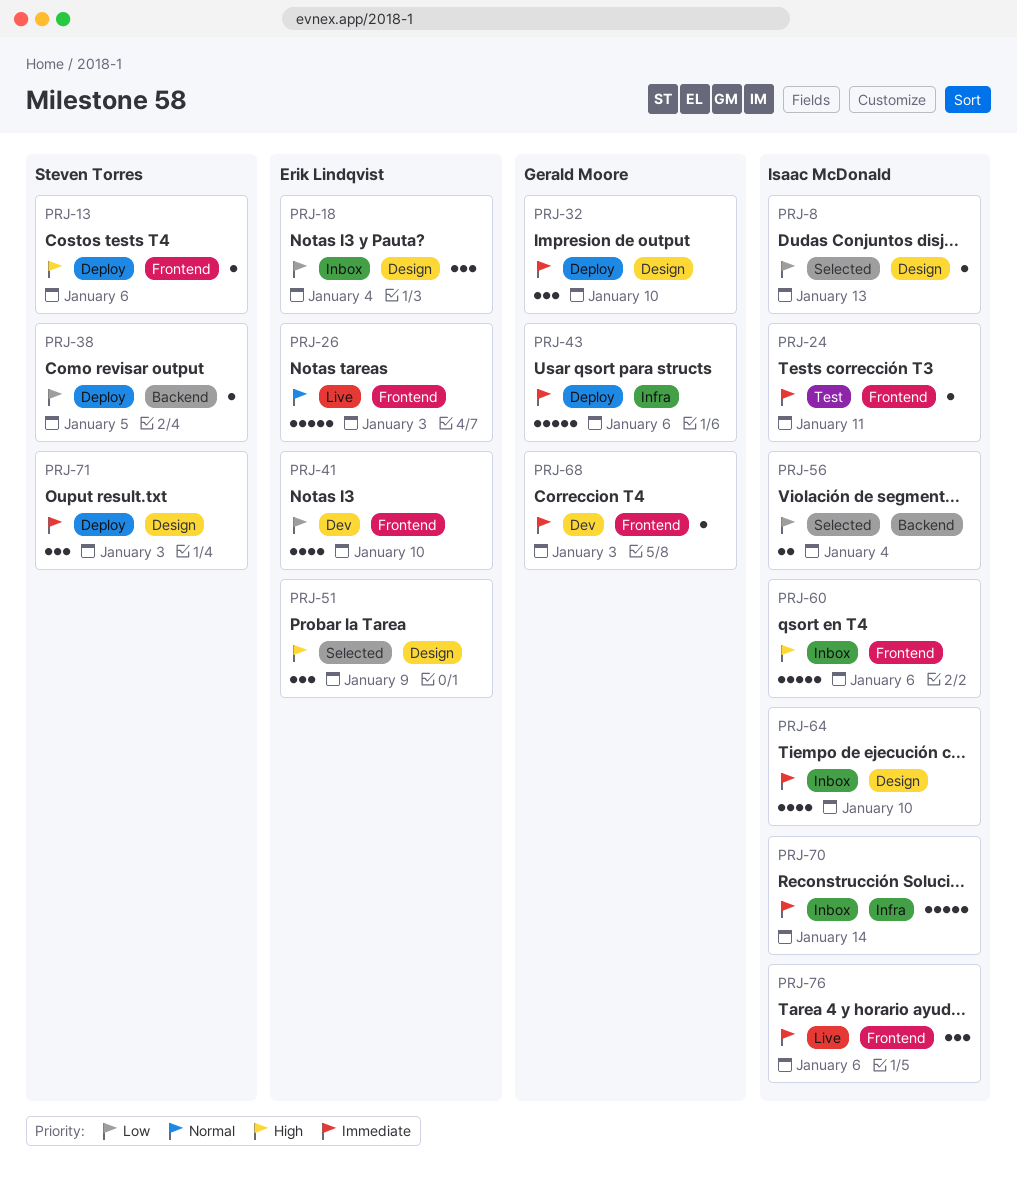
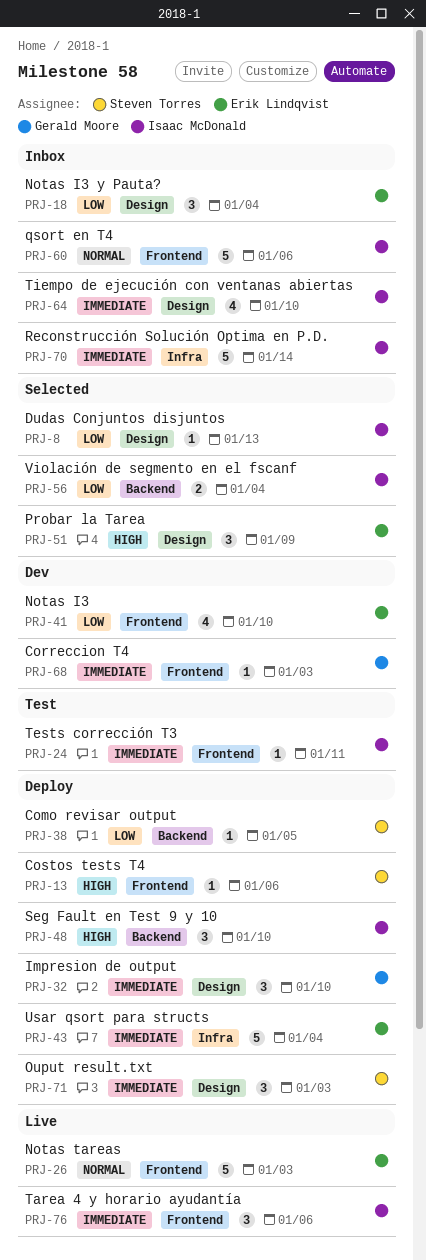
PRJ-43, owner: Gerald Moore -> Erik Lindqvist
PRJ-43, due: Jan 6 -> Jan 4
PRJ-48: none -> present
PRJ-60, priority: High -> Normal

